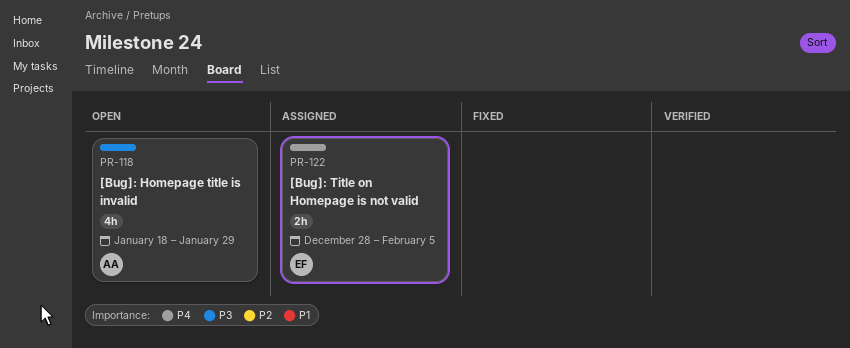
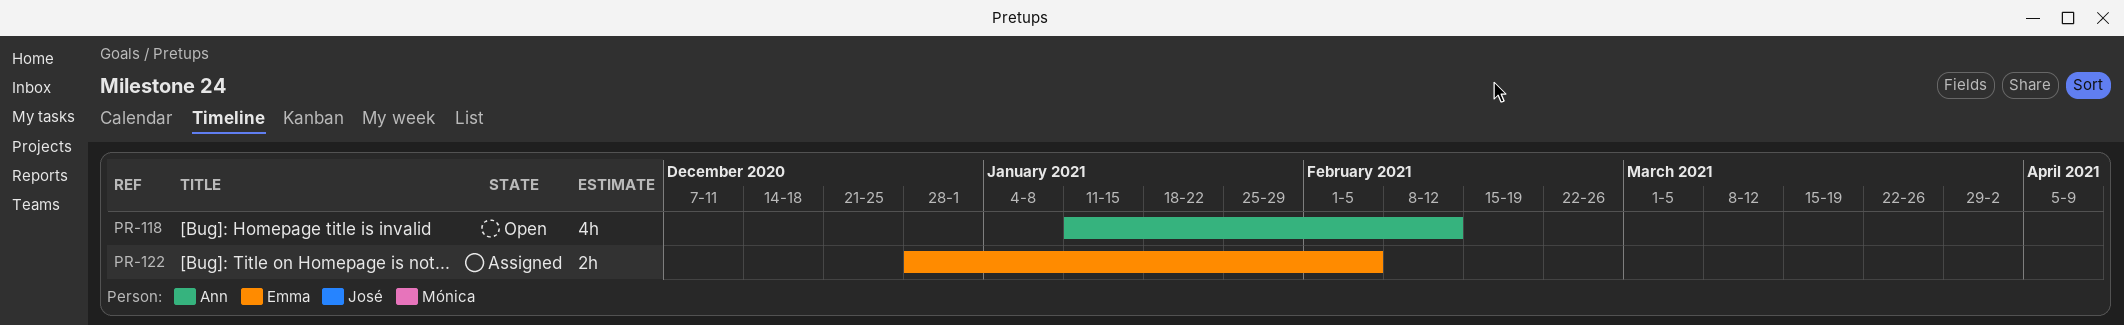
PR-118, start: Jan 18 -> Jan 11
PR-118, due: Jan 29 -> Feb 12

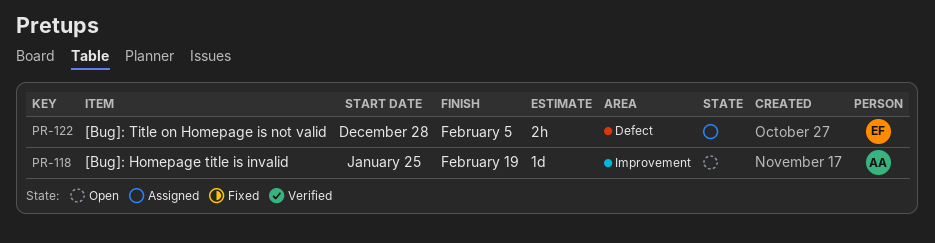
PR-118, estimate: 4h -> 1d
PR-118, start: Jan 11 -> Jan 25
PR-118, due: Feb 12 -> Feb 19

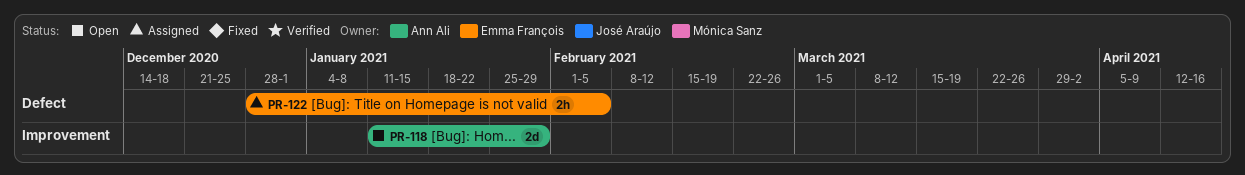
PR-118, estimate: 1d -> 2d
PR-118, start: Jan 25 -> Jan 11
PR-118, due: Feb 19 -> Jan 29

